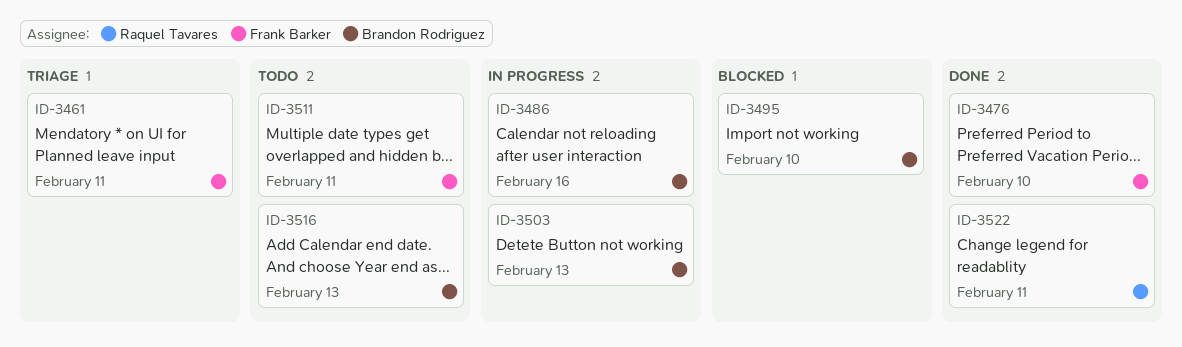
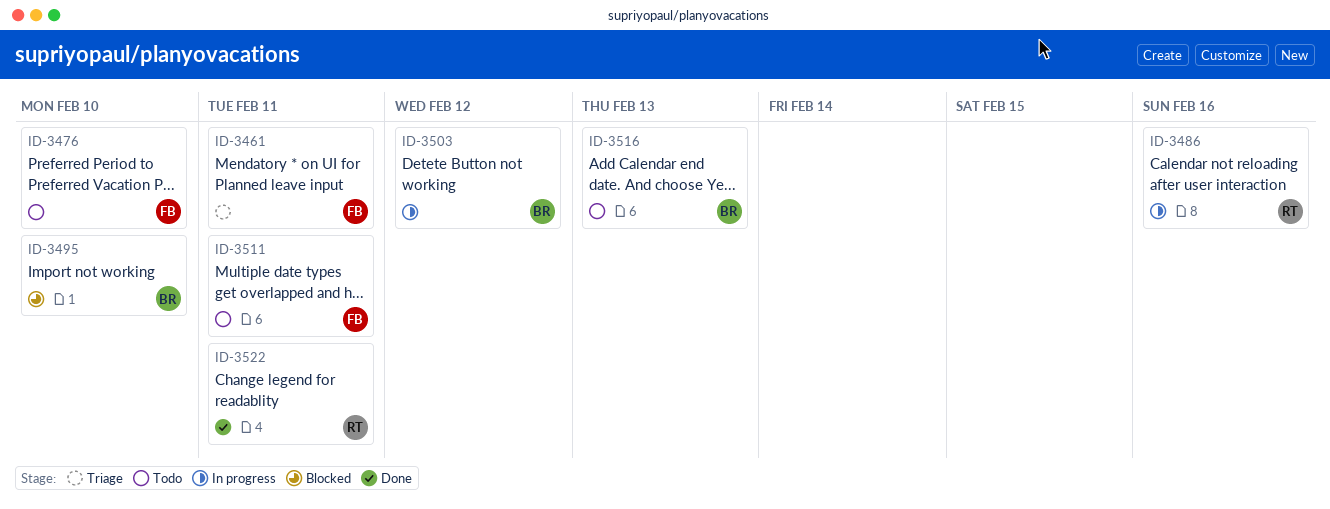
ID-3476, status: Done -> Todo
ID-3486, owner: Brandon Rodriguez -> Raquel Tavares
ID-3503, due: Feb 13 -> Feb 12

